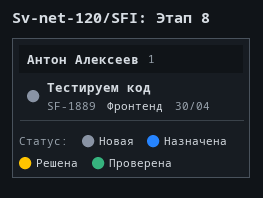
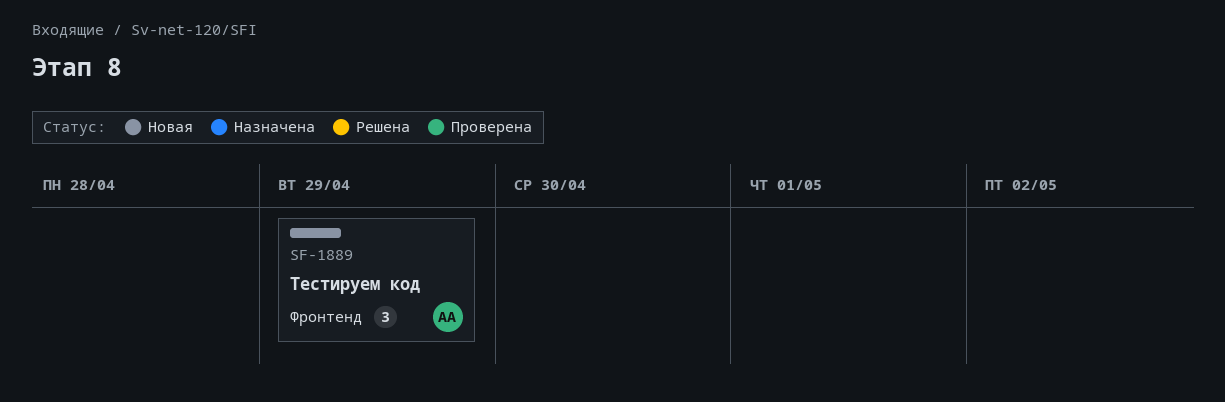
SF-1889, due: Apr 30 -> Apr 29

